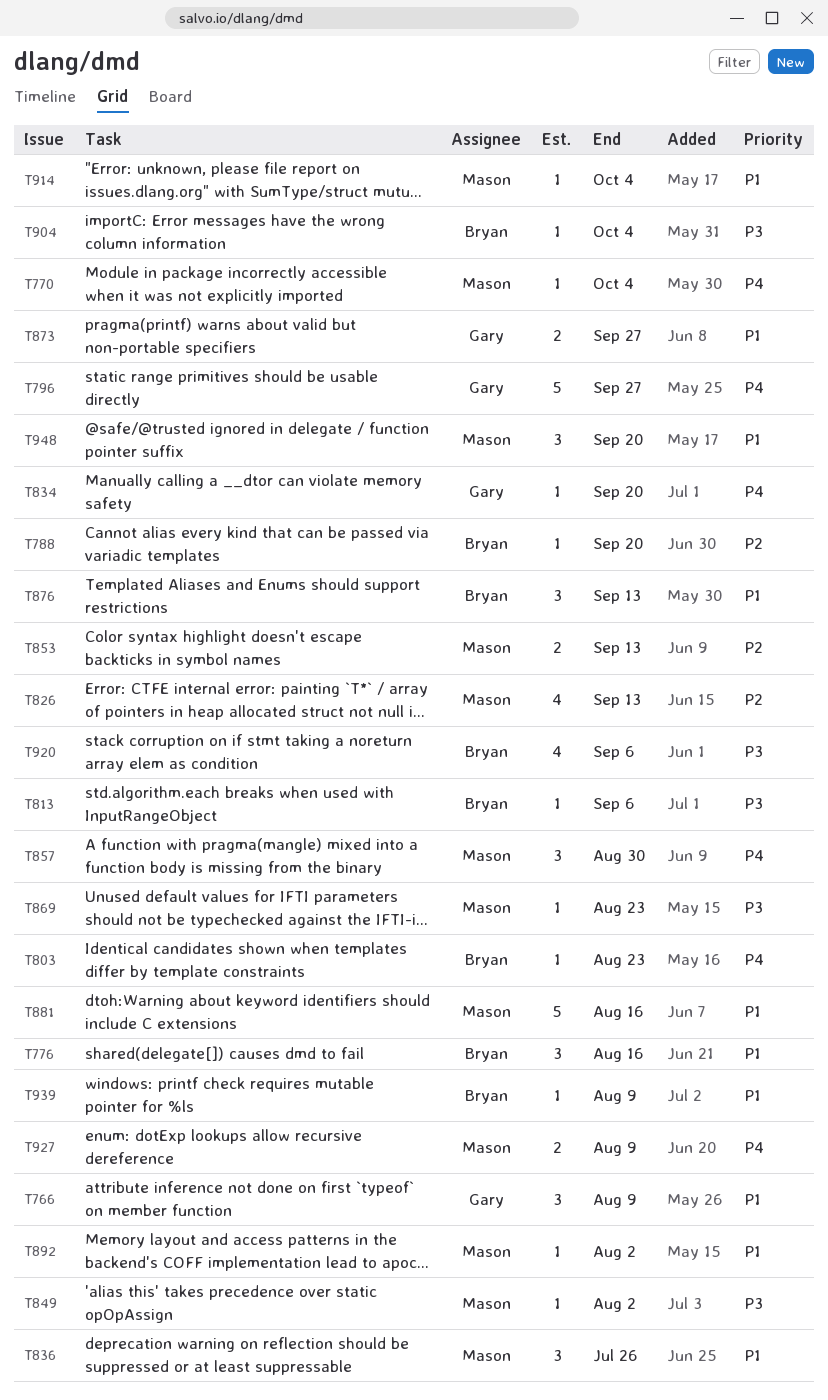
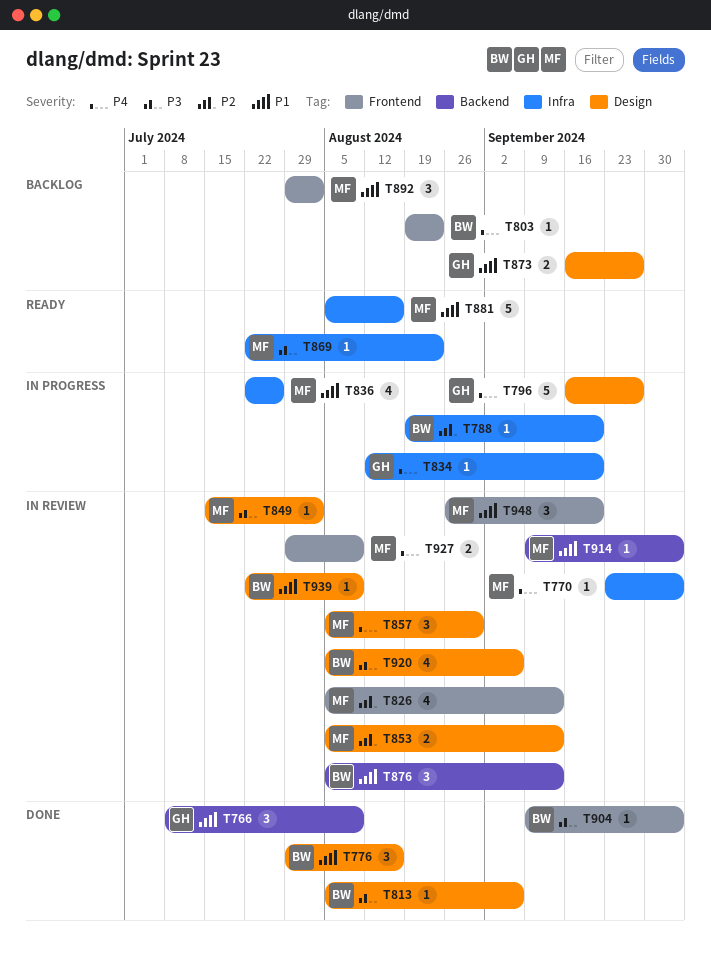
T836, estimate: 3 -> 4
T892, estimate: 1 -> 3

